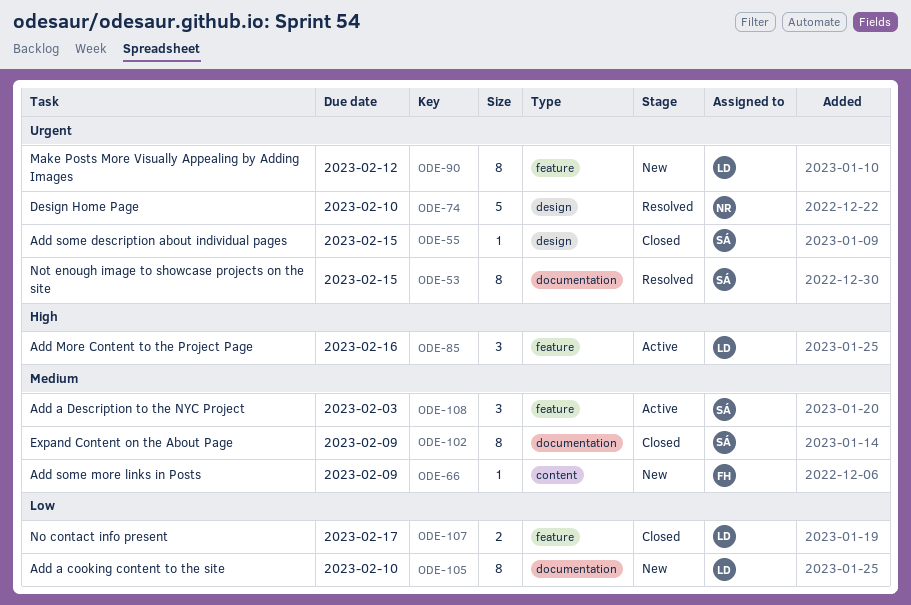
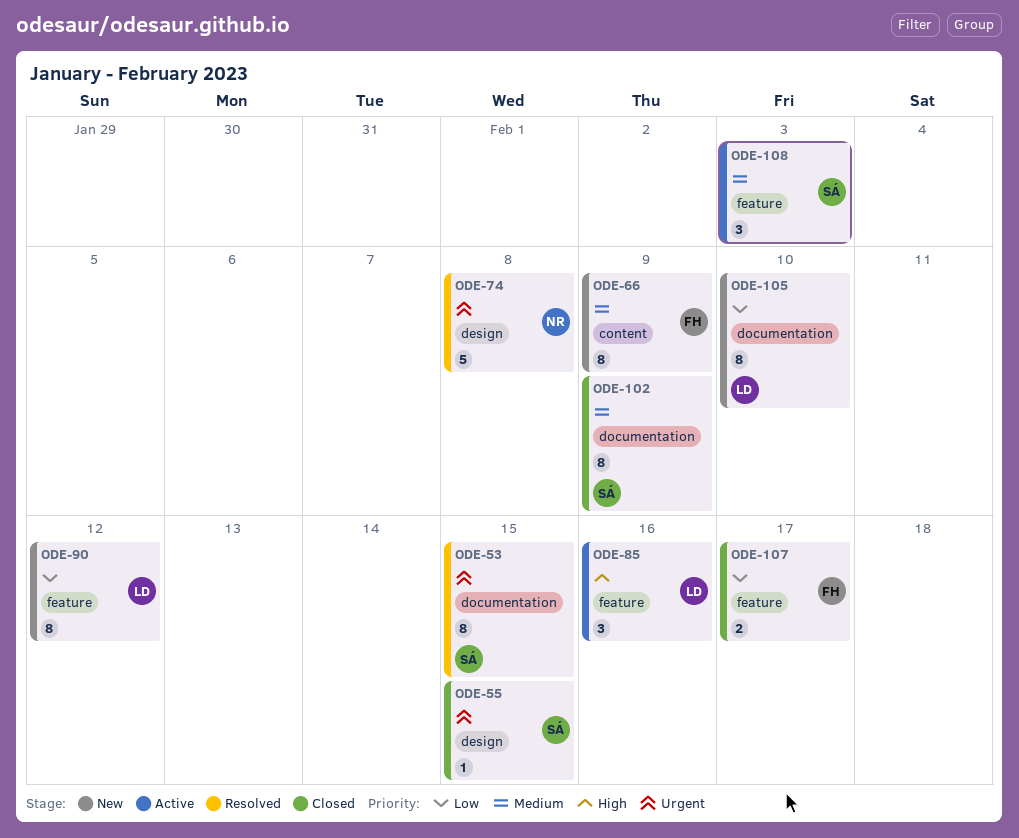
ODE-66, estimate: 1 -> 8
ODE-74, due: Feb 10 -> Feb 8
ODE-90, priority: Urgent -> Low
ODE-107, owner: LD -> FH

